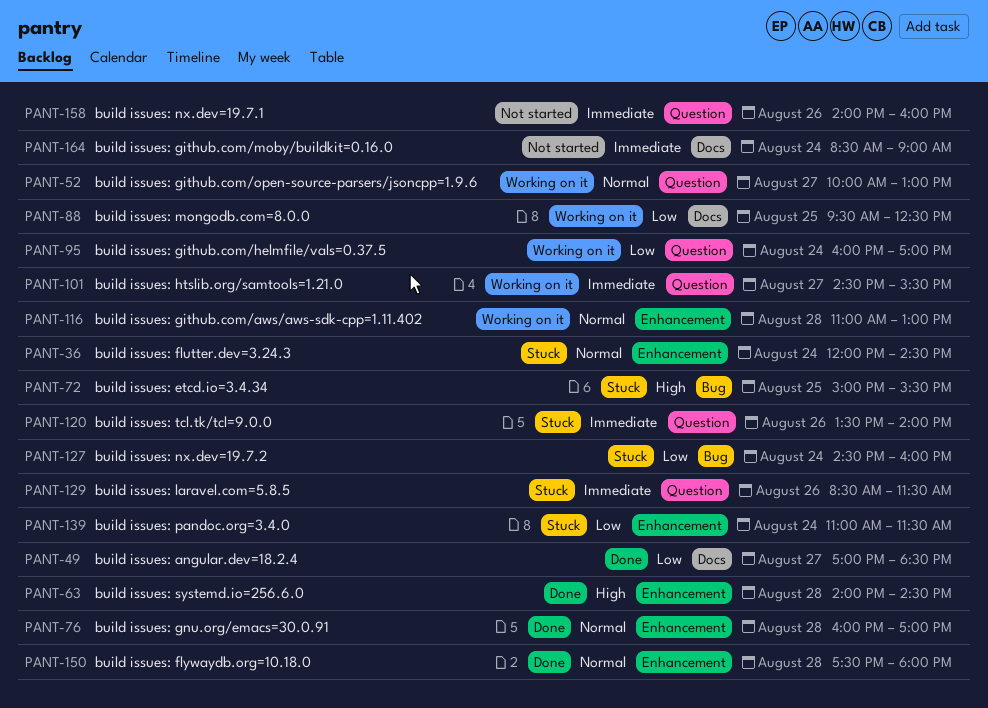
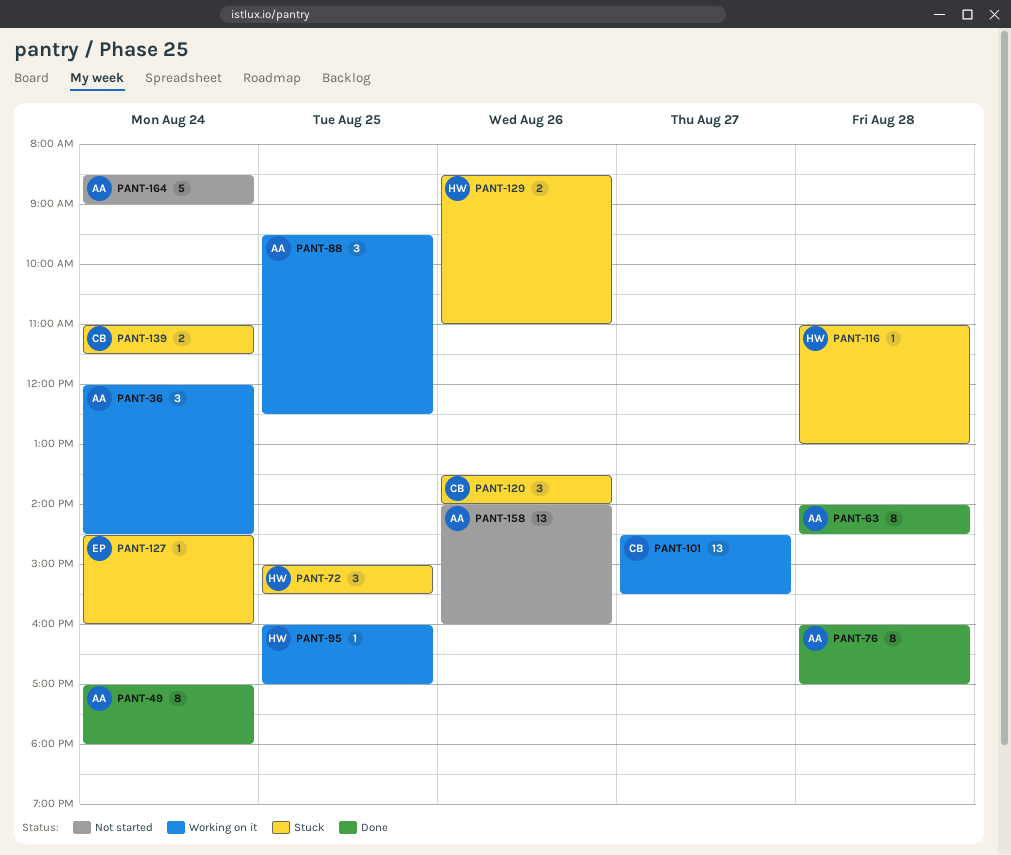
PANT-36, status: Stuck -> Working on it
PANT-49, day: Aug 27 -> Aug 24
PANT-49, ends: 18:30 -> 18:00
PANT-52: present -> none
PANT-95, day: Aug 24 -> Aug 25
PANT-116, status: Working on it -> Stuck
PANT-129, ends: 11:30 -> 11:00
PANT-150: present -> none

